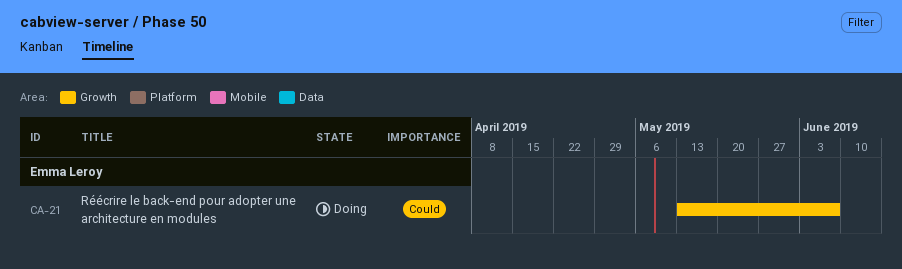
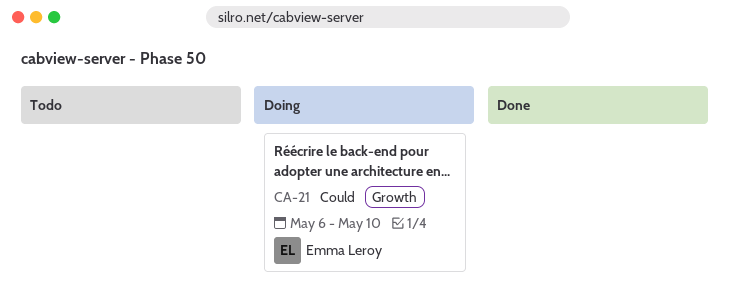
CA-21, start: May 13 -> May 6
CA-21, due: Jun 7 -> May 10

